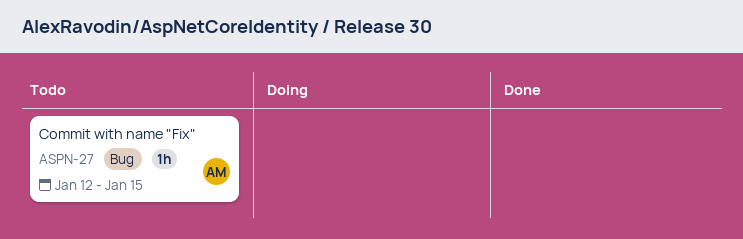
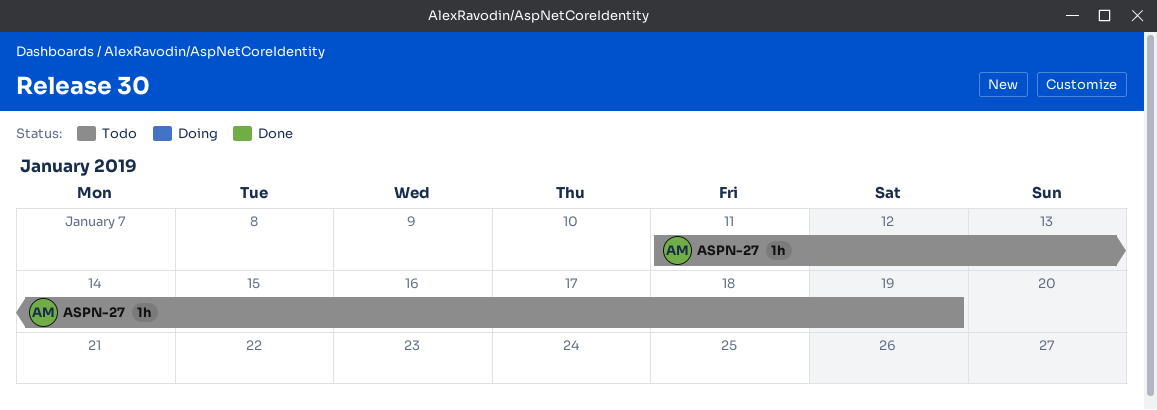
ASPN-27, start: Jan 12 -> Jan 11
ASPN-27, due: Jan 15 -> Jan 19

